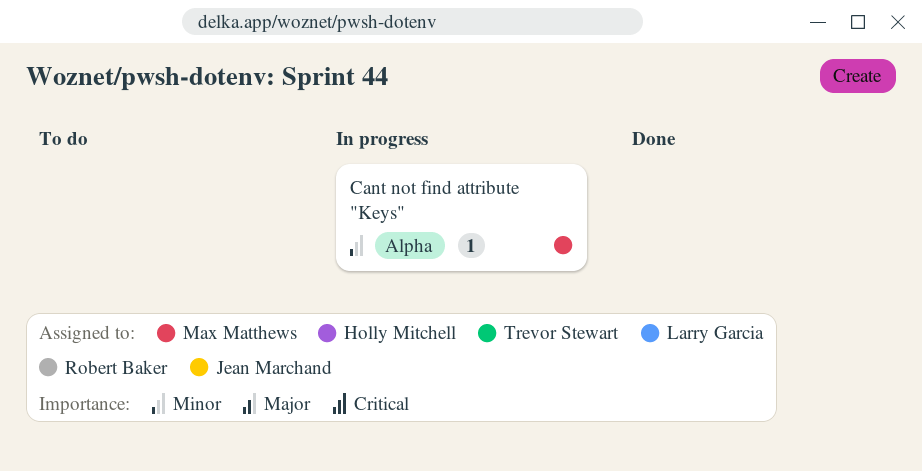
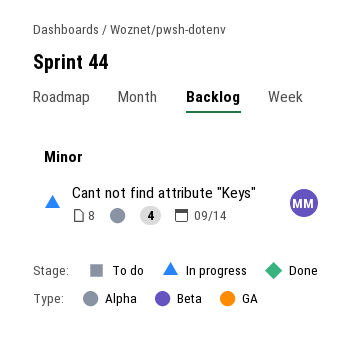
Cant not find attribute "Keys", estimate: 1 -> 4

